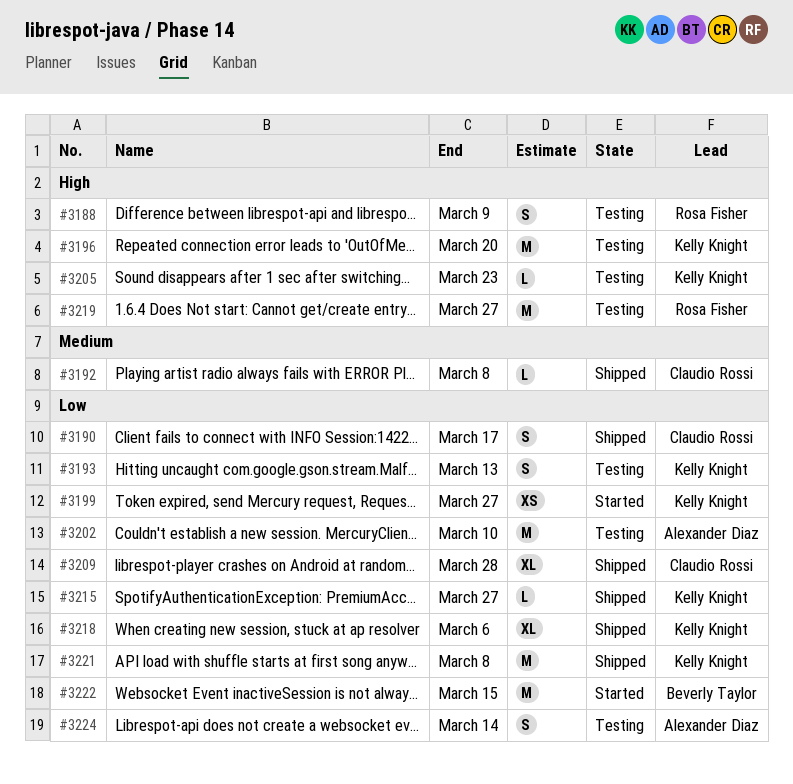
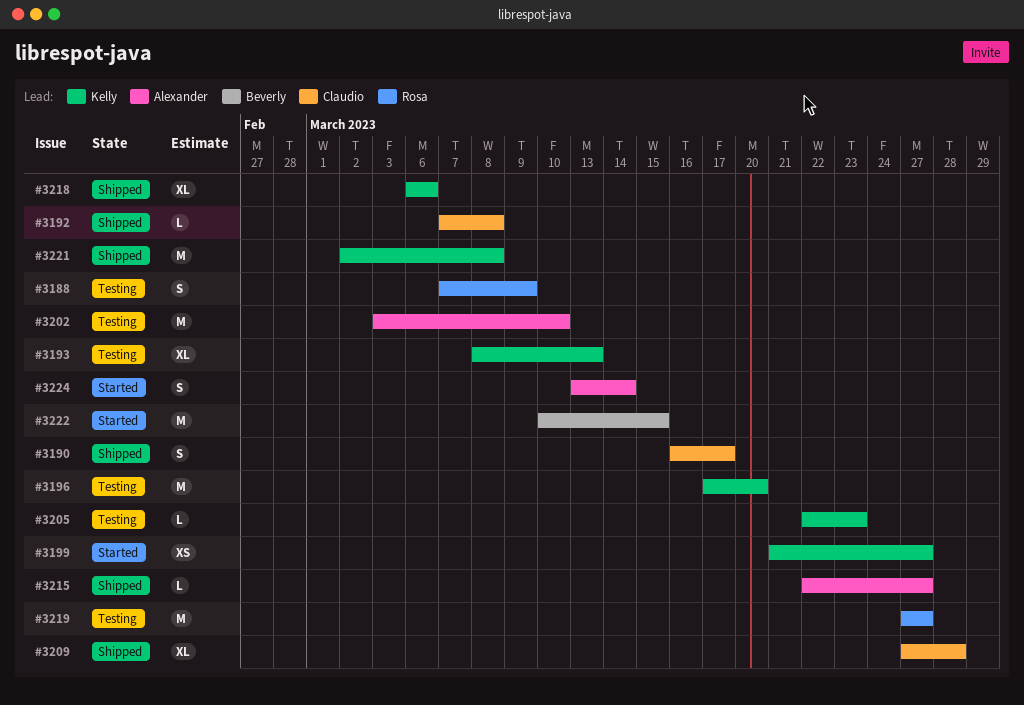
#3193, estimate: S -> XL
#3215, owner: Kelly Knight -> Alexander Diaz
#3224, status: Testing -> Started

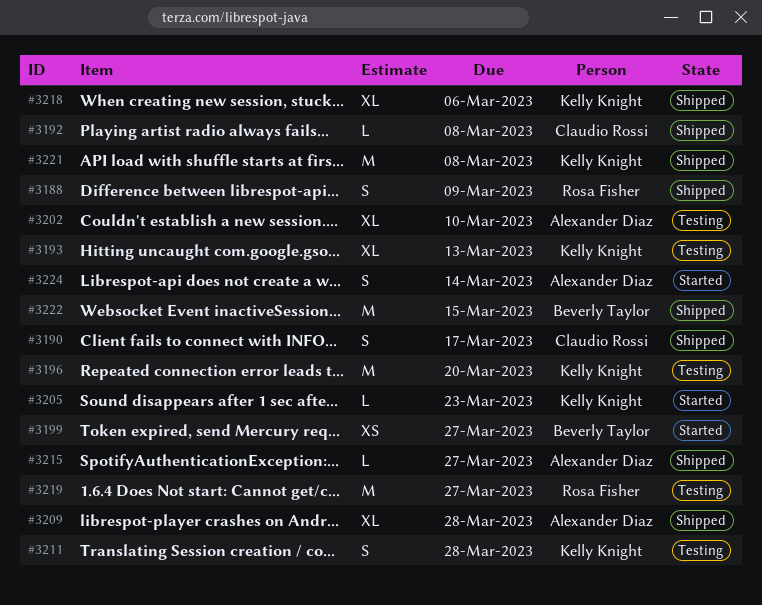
#3188, status: Testing -> Shipped
#3199, owner: Kelly Knight -> Beverly Taylor
#3202, estimate: M -> XL
#3205, status: Testing -> Started
#3209, owner: Claudio Rossi -> Alexander Diaz
#3211: none -> present
#3222, status: Started -> Shipped

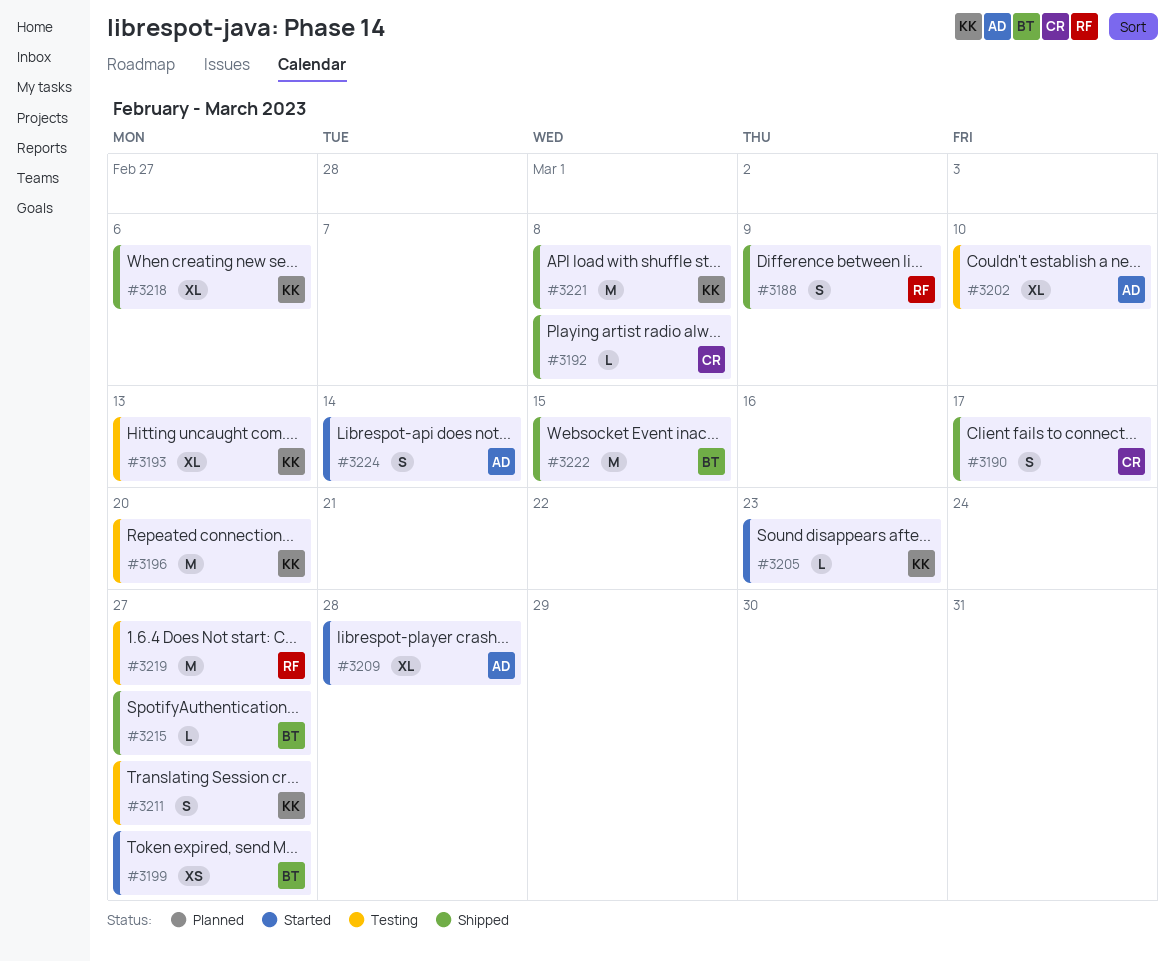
#3209, status: Shipped -> Started
#3211, due: Mar 28 -> Mar 27
#3215, owner: Alexander Diaz -> Beverly Taylor

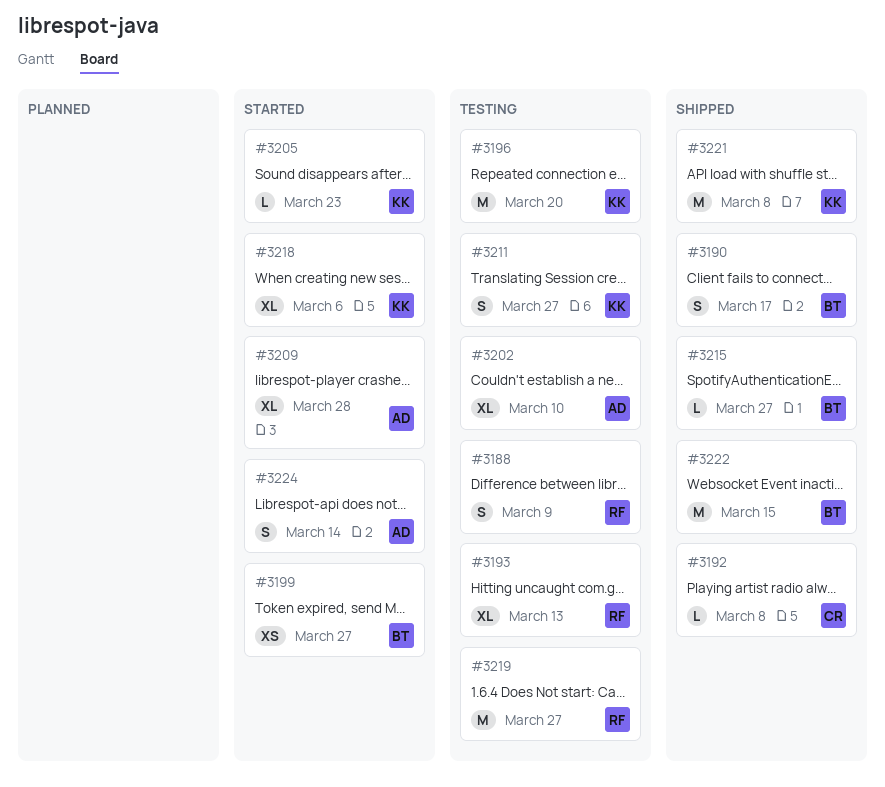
#3188, status: Shipped -> Testing
#3190, owner: CR -> BT
#3193, owner: KK -> RF
#3218, status: Shipped -> Started

